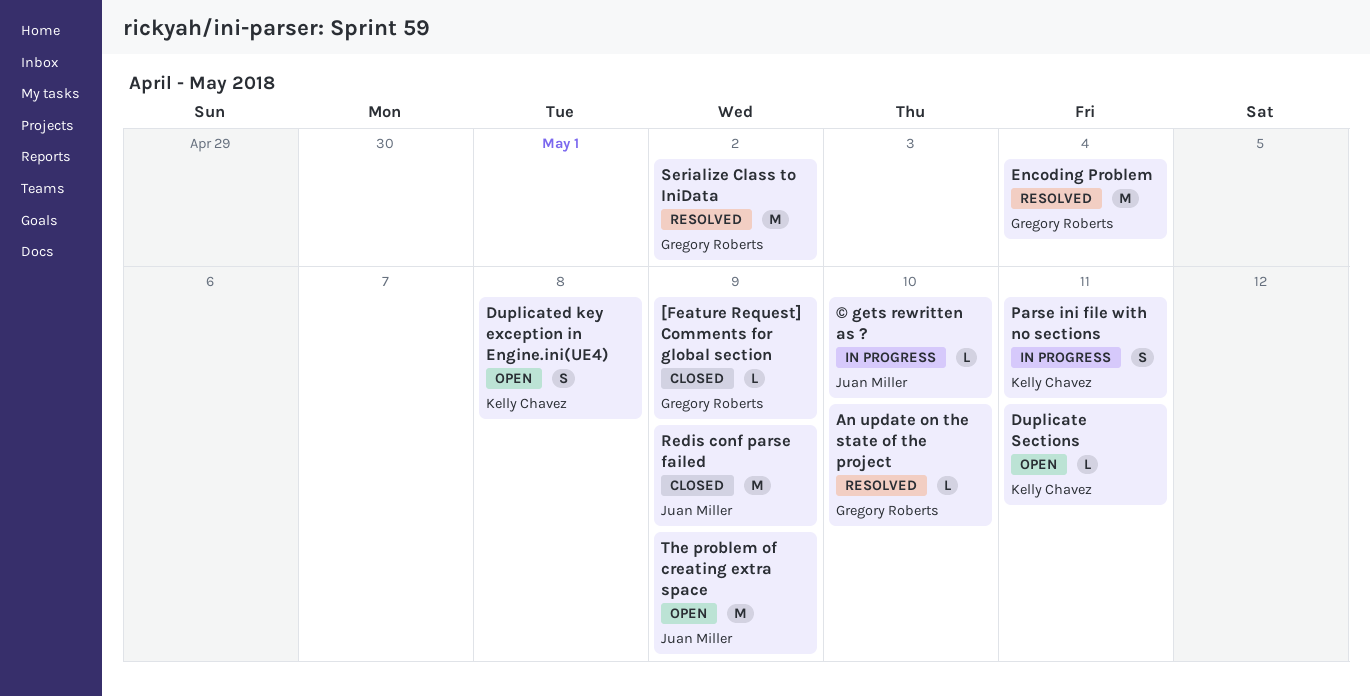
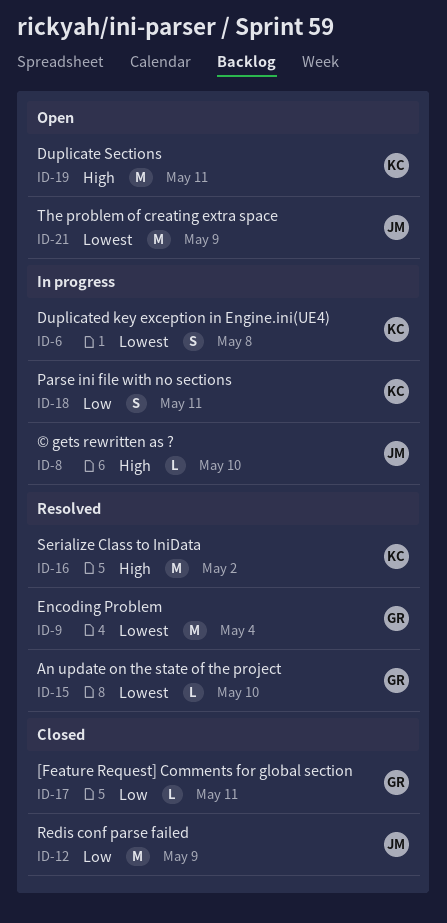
[Feature Request] Comments for global section, due: May 9 -> May 11
Duplicate Sections, estimate: L -> M
Duplicated key exception in Engine.ini(UE4), status: Open -> In progress
Serialize Class to IniData, owner: Gregory Roberts -> Kelly Chavez

